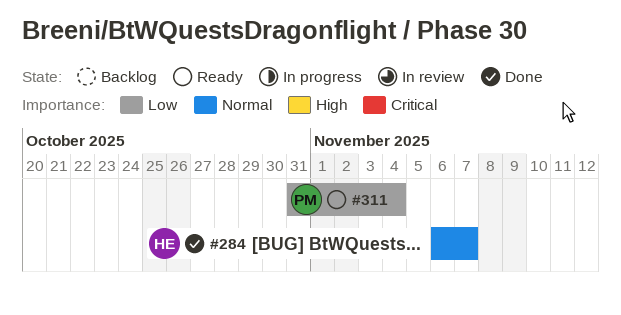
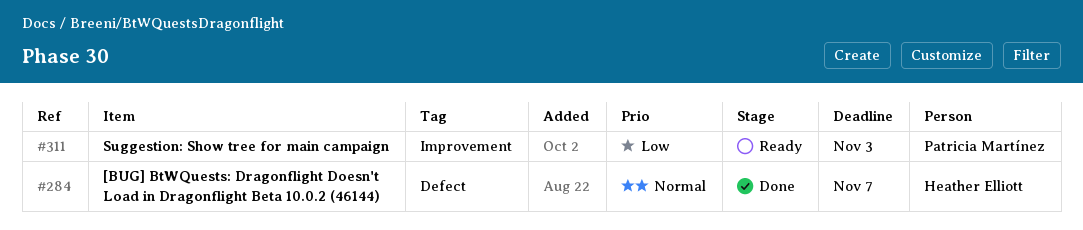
#311, due: Nov 4 -> Nov 3

